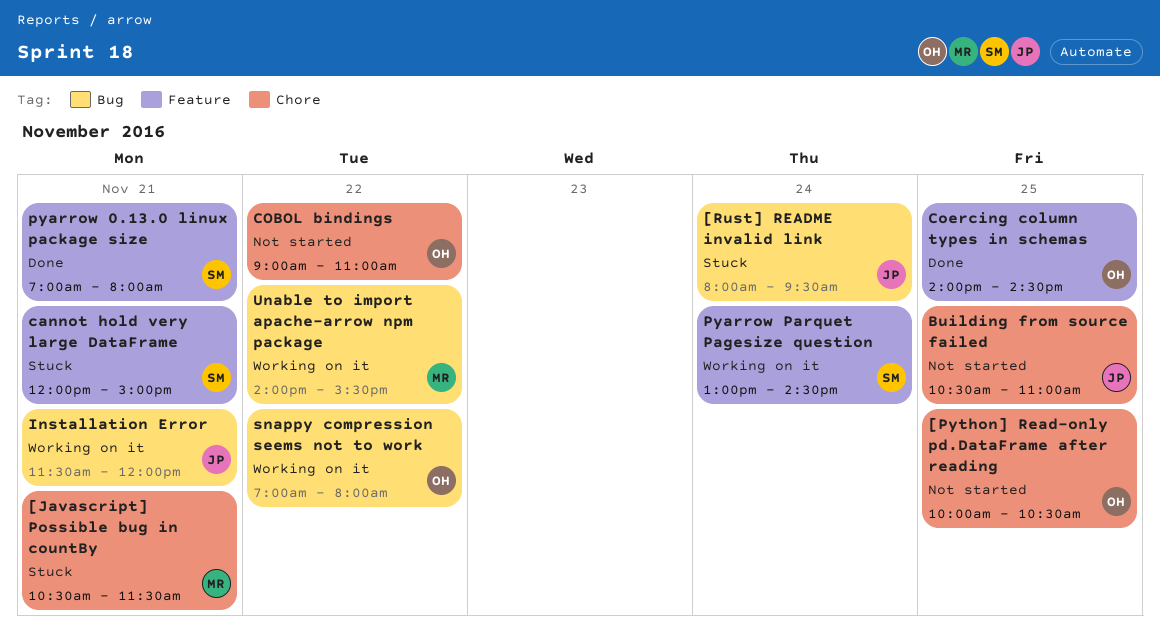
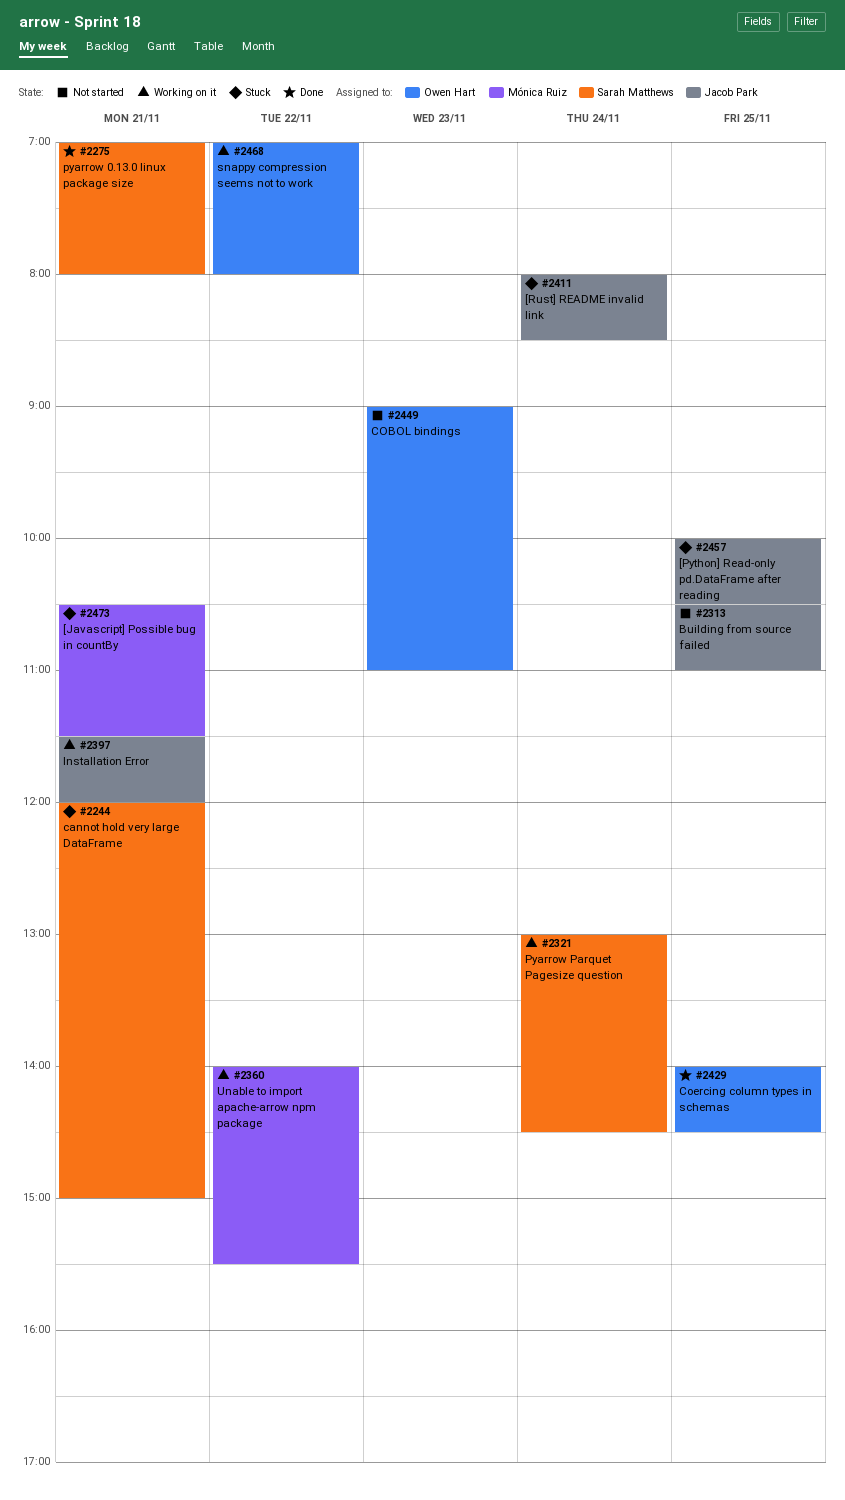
[Python] Read-only pd.DataFrame after reading, status: Not started -> Stuck
[Python] Read-only pd.DataFrame after reading, owner: Owen Hart -> Jacob Park
[Rust] README invalid link, ends: 09:30 -> 08:30
COBOL bindings, day: Nov 22 -> Nov 23

